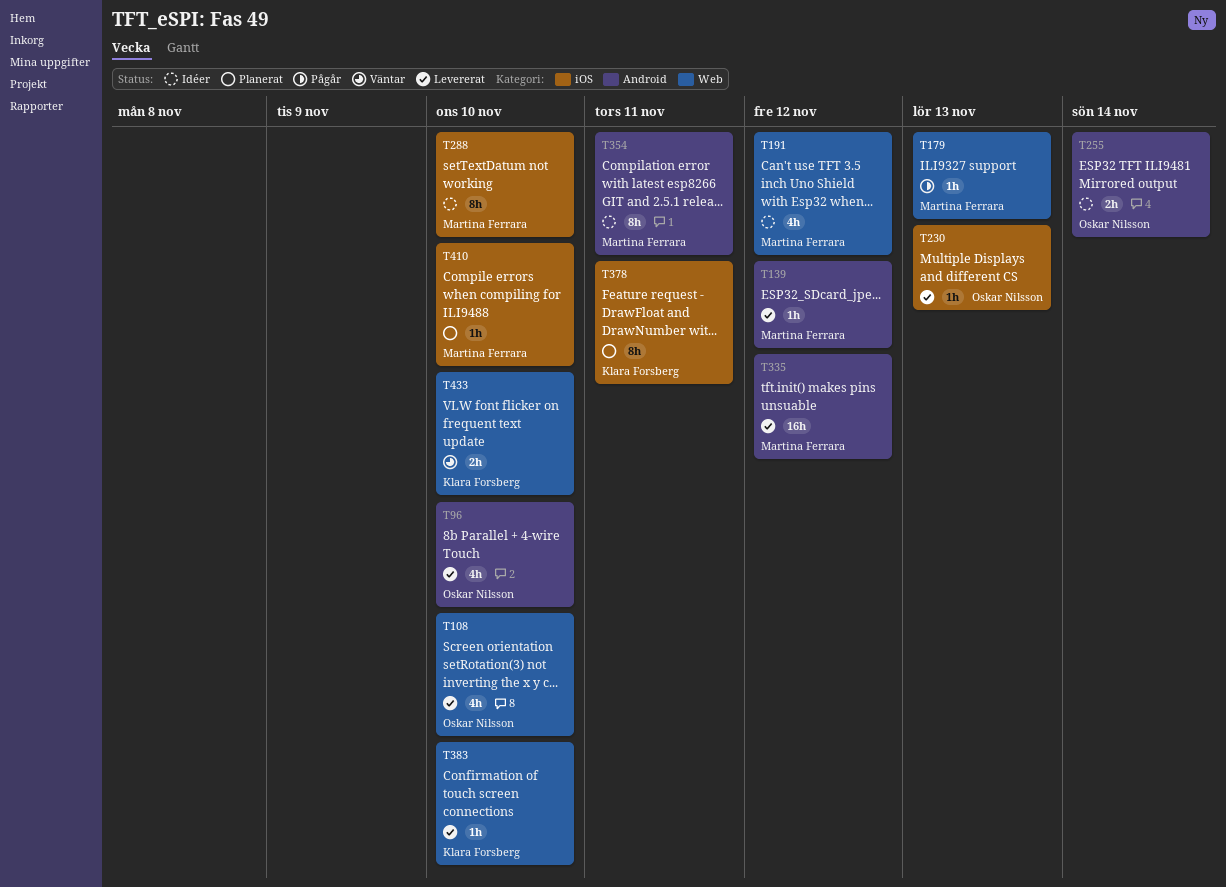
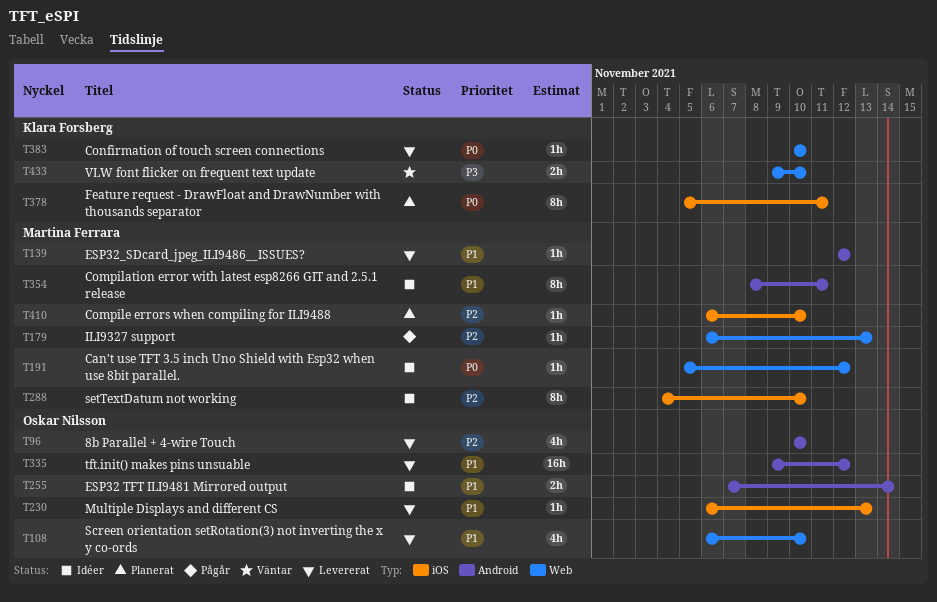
T191, estimate: 4h -> 1h
T335, owner: Martina Ferrara -> Oskar Nilsson

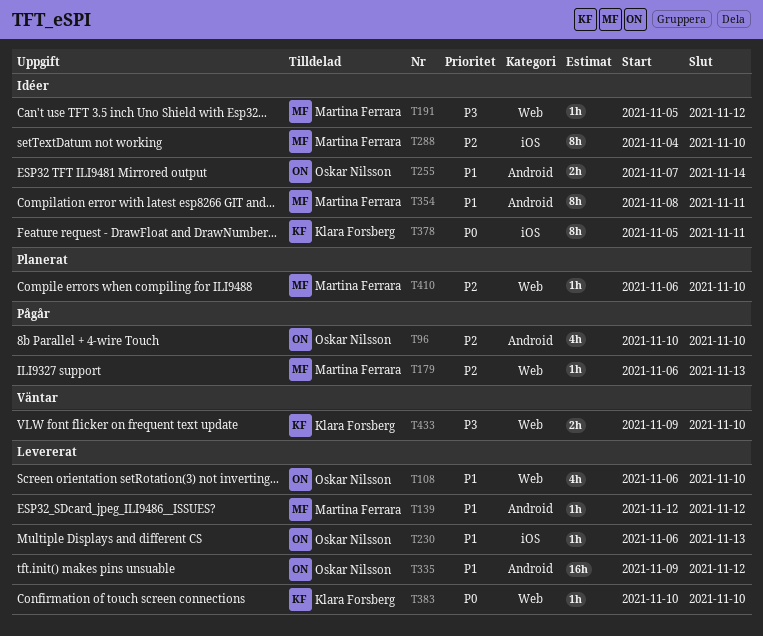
T96, status: Levererat -> Pågår
T191, priority: P0 -> P3
T378, status: Planerat -> Idéer
T410, label: iOS -> Web

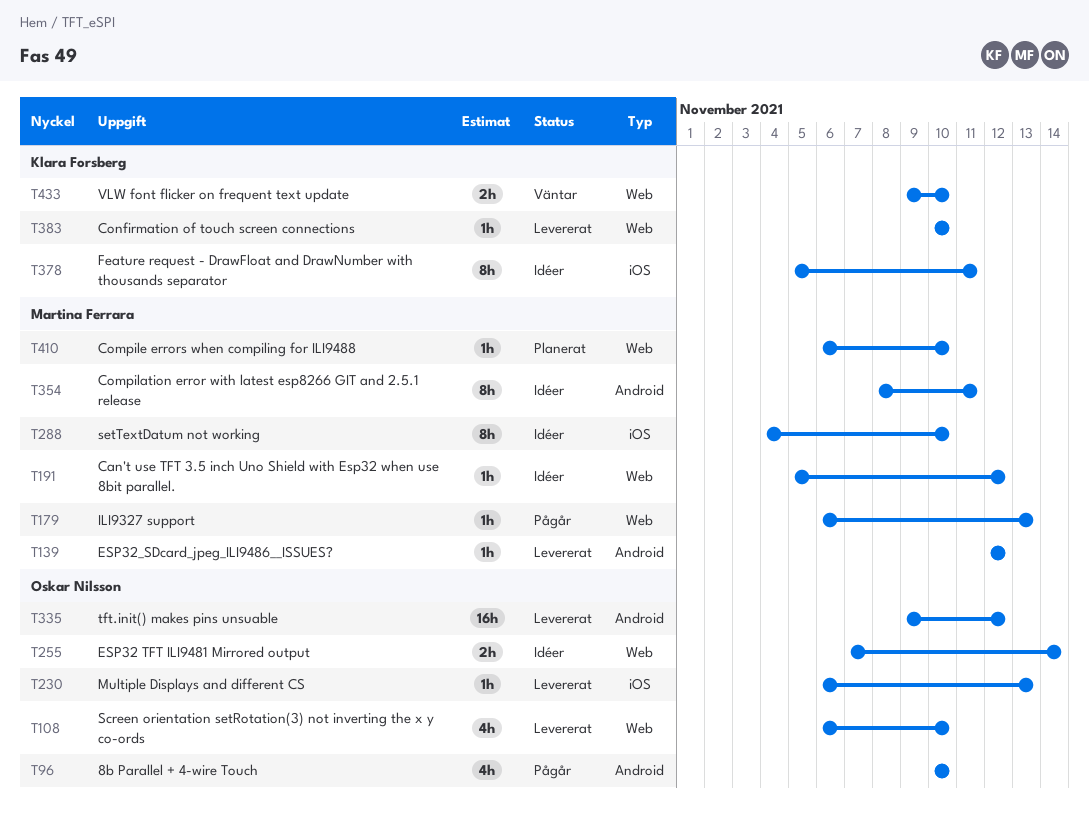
T255, label: Android -> Web

